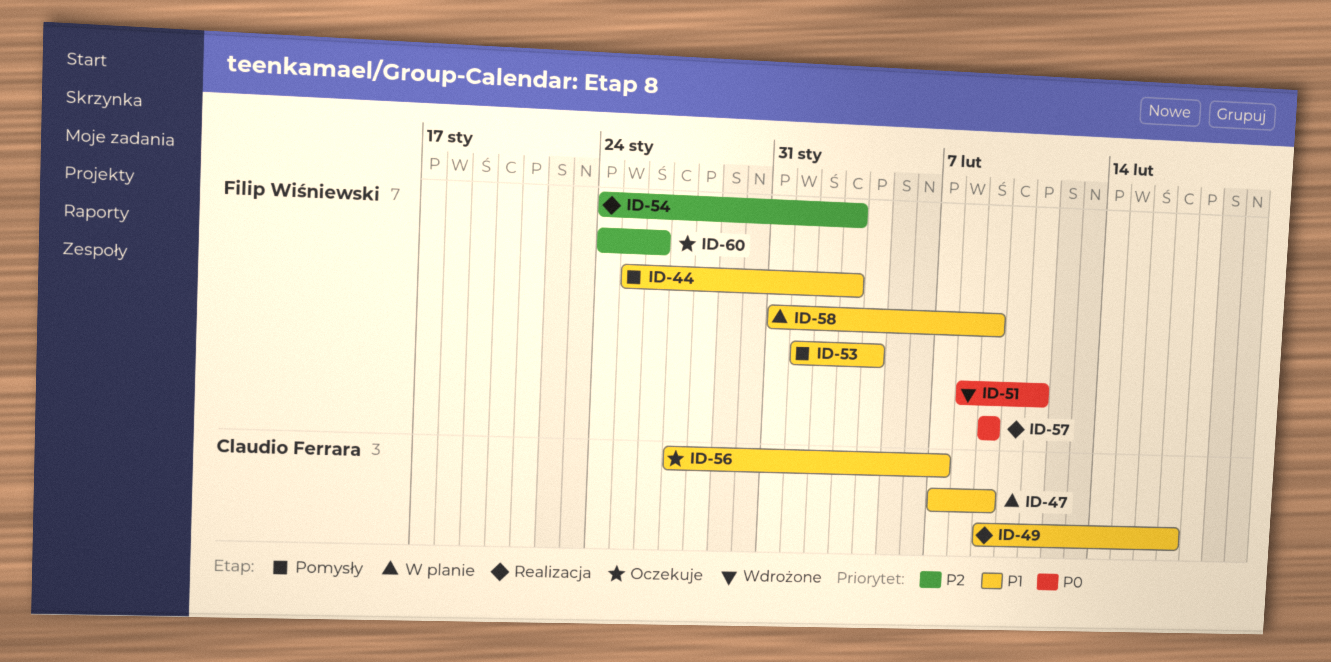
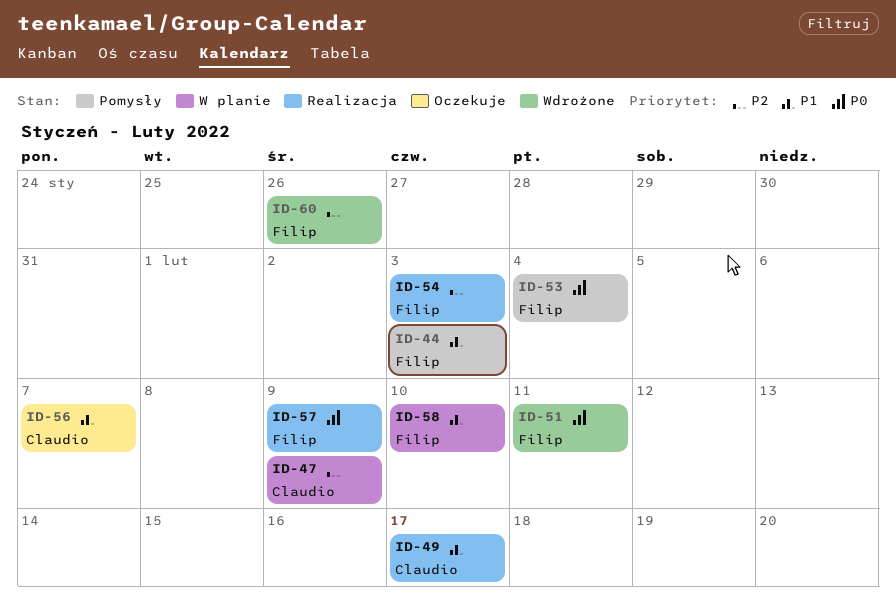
ID-47, priority: P1 -> P2
ID-53, priority: P1 -> P0
ID-58, due: Feb 9 -> Feb 10
ID-60, status: Oczekuje -> Wdrożone

